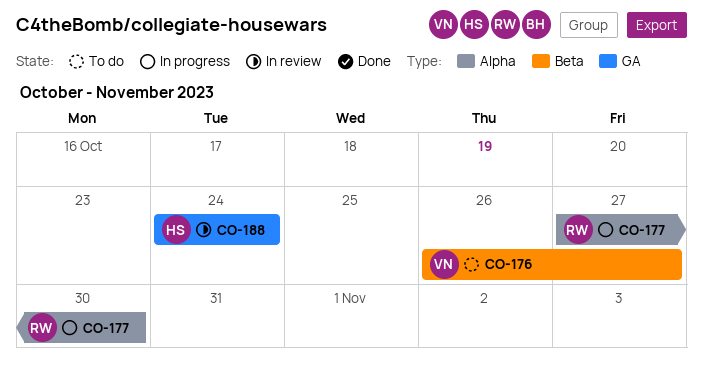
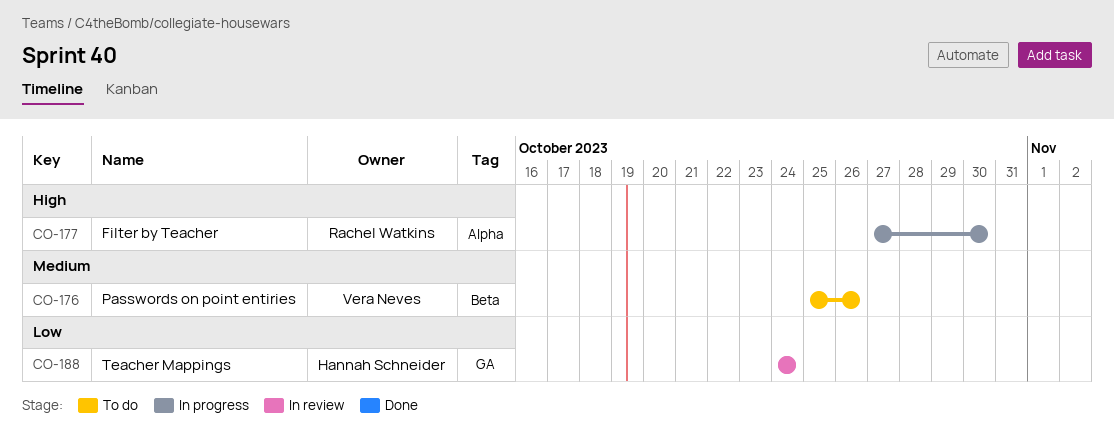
CO-176, start: Oct 26 -> Oct 25
CO-176, due: Oct 27 -> Oct 26

